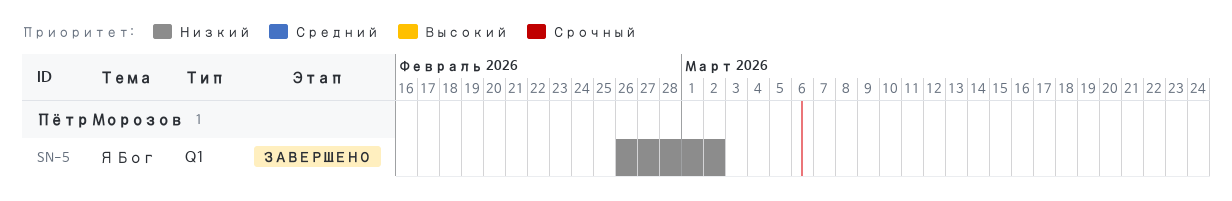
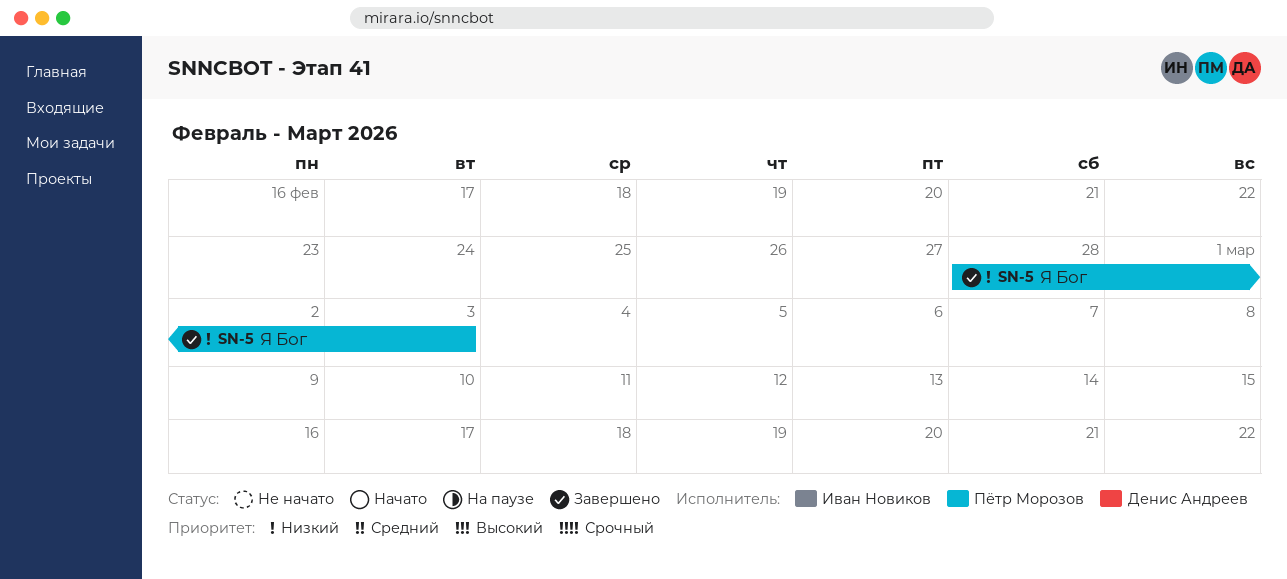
SN-5, start: Feb 26 -> Feb 28
SN-5, due: Mar 2 -> Mar 3

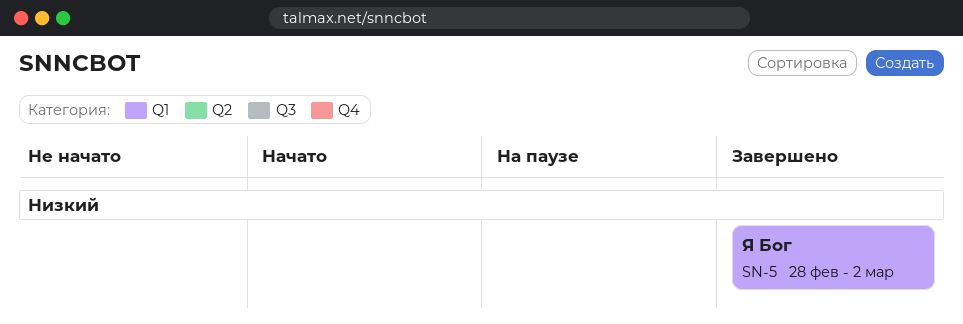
SN-5, due: Mar 3 -> Mar 2

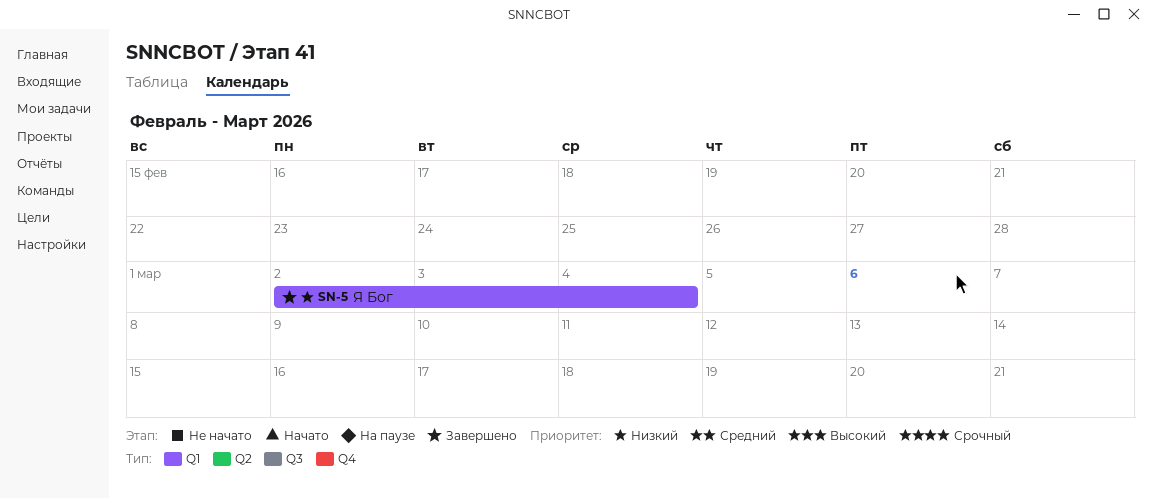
SN-5, start: Feb 28 -> Mar 2
SN-5, due: Mar 2 -> Mar 4

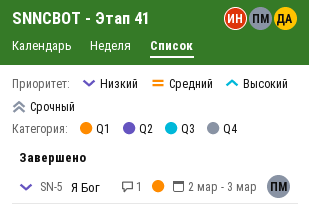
SN-5, due: Mar 4 -> Mar 3

